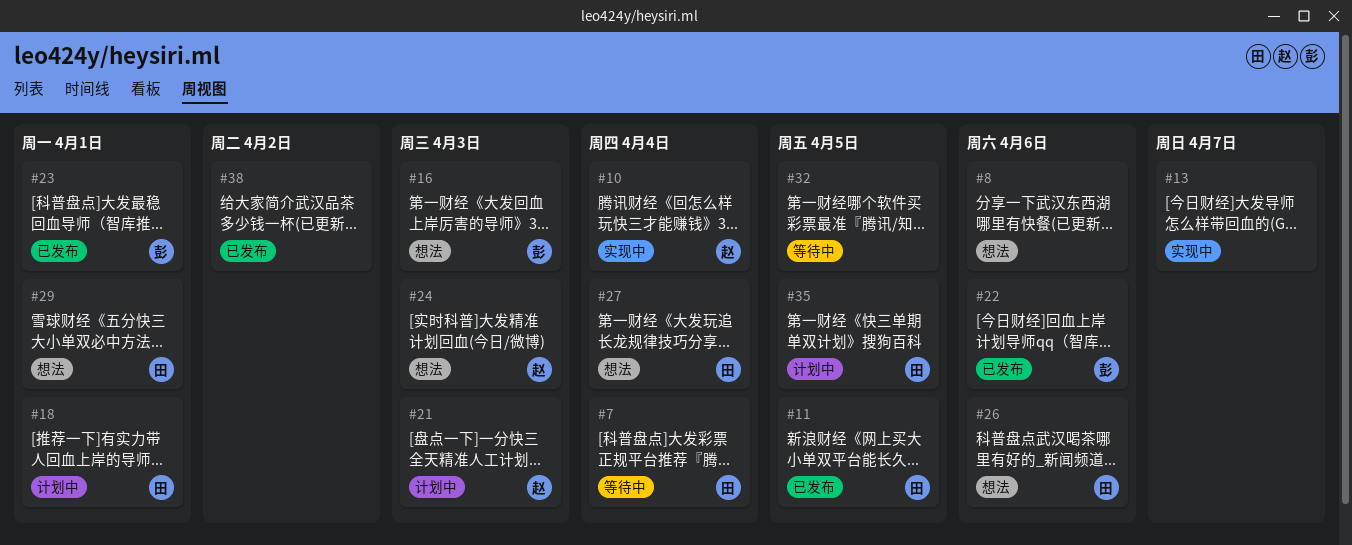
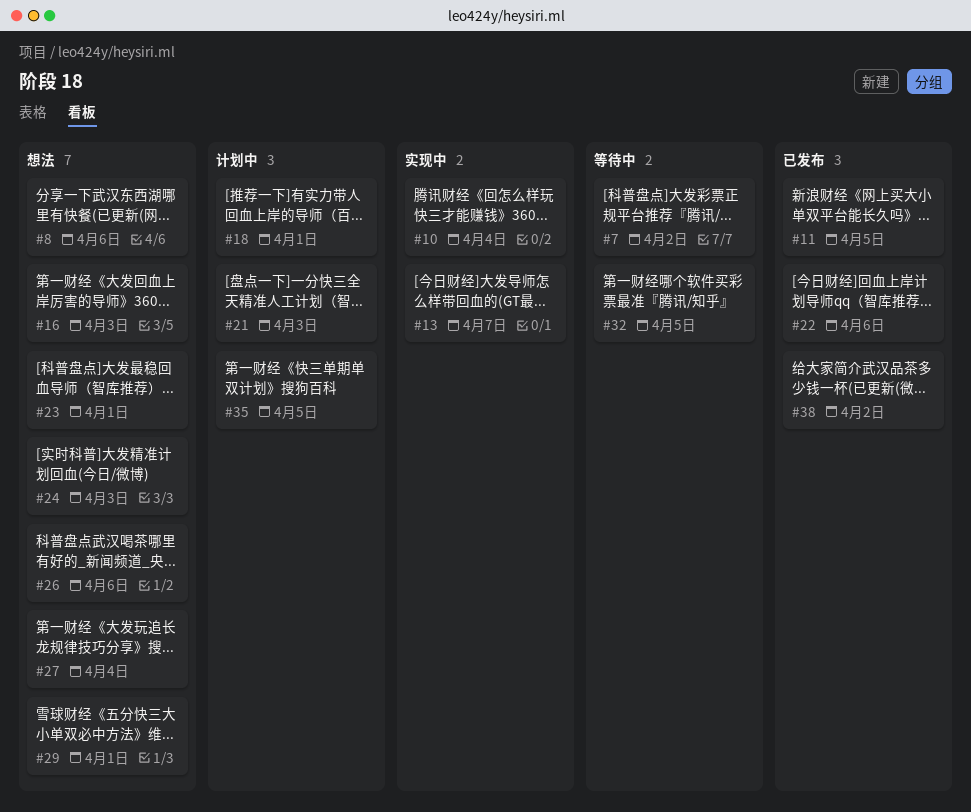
#7, due: Apr 4 -> Apr 2
#23, status: 已发布 -> 想法

